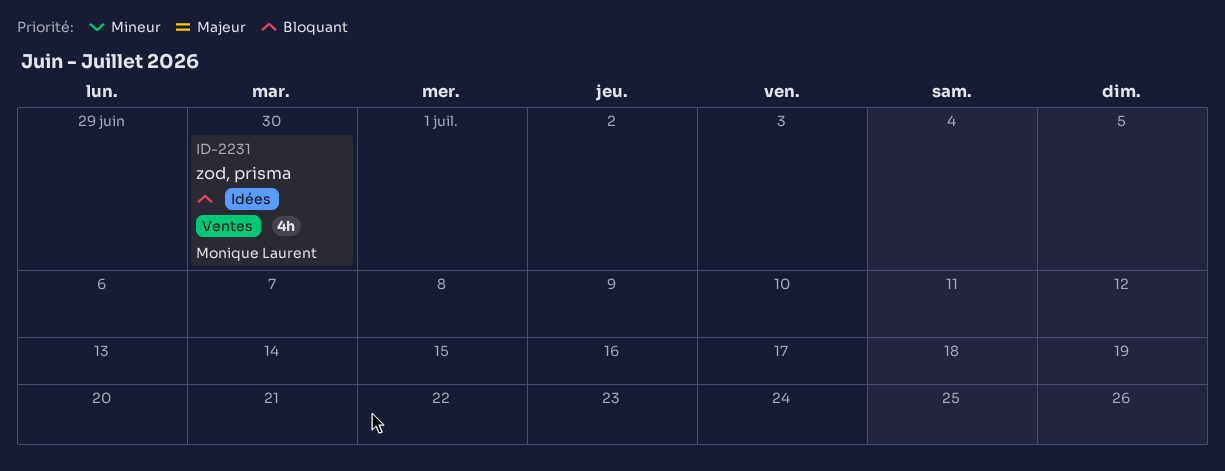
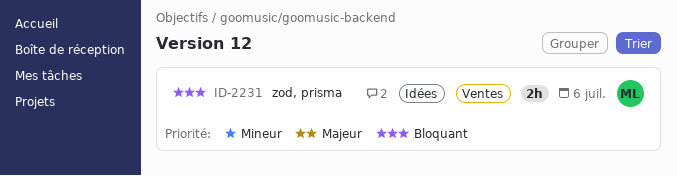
ID-2231, estimate: 4h -> 2h
ID-2231, due: Jun 30 -> Jul 6

